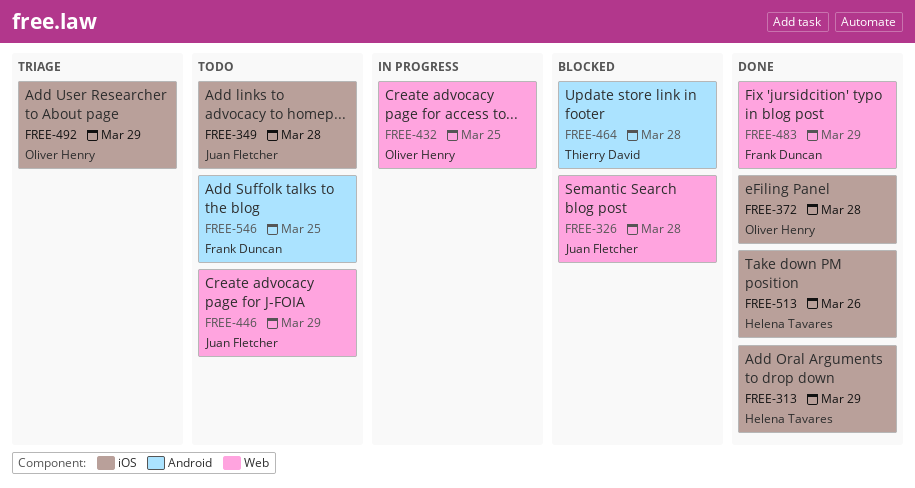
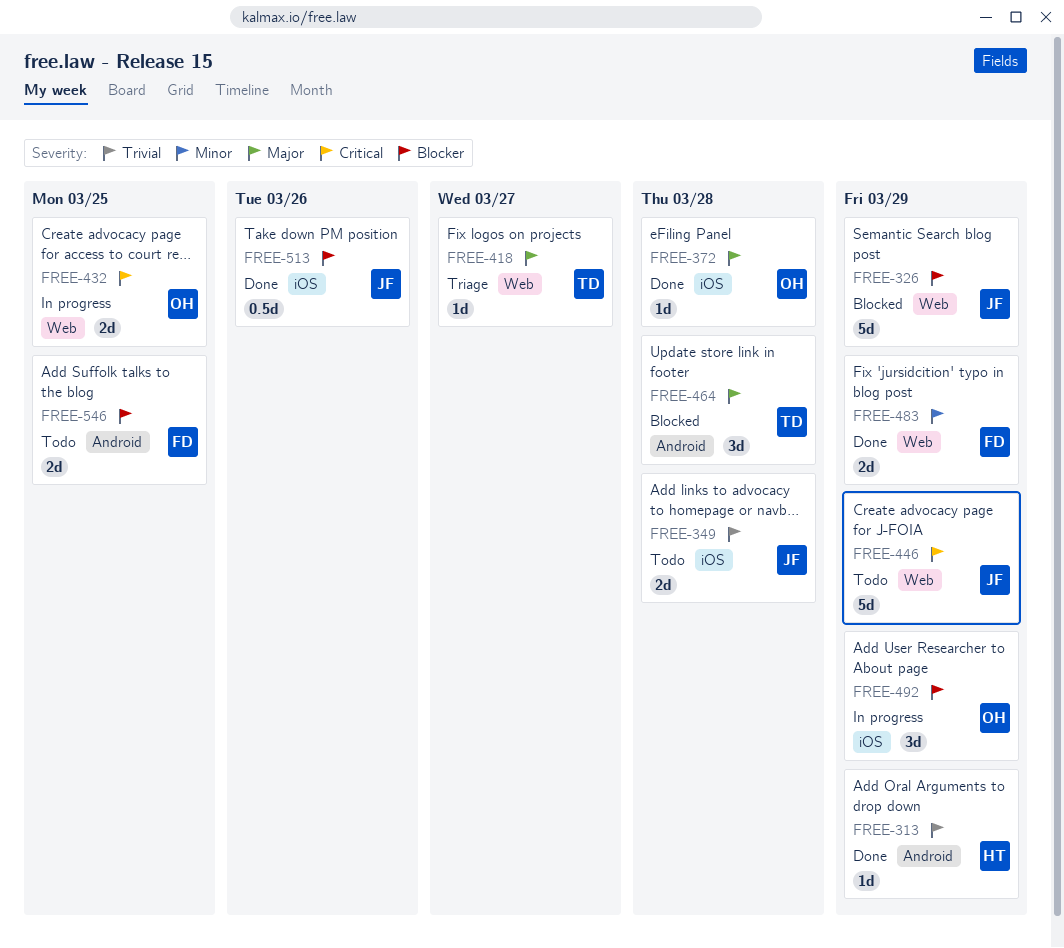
FREE-313, label: iOS -> Android
FREE-326, due: Mar 28 -> Mar 29
FREE-418: none -> present
FREE-492, status: Triage -> In progress
FREE-513, owner: Helena Tavares -> Juan Fletcher

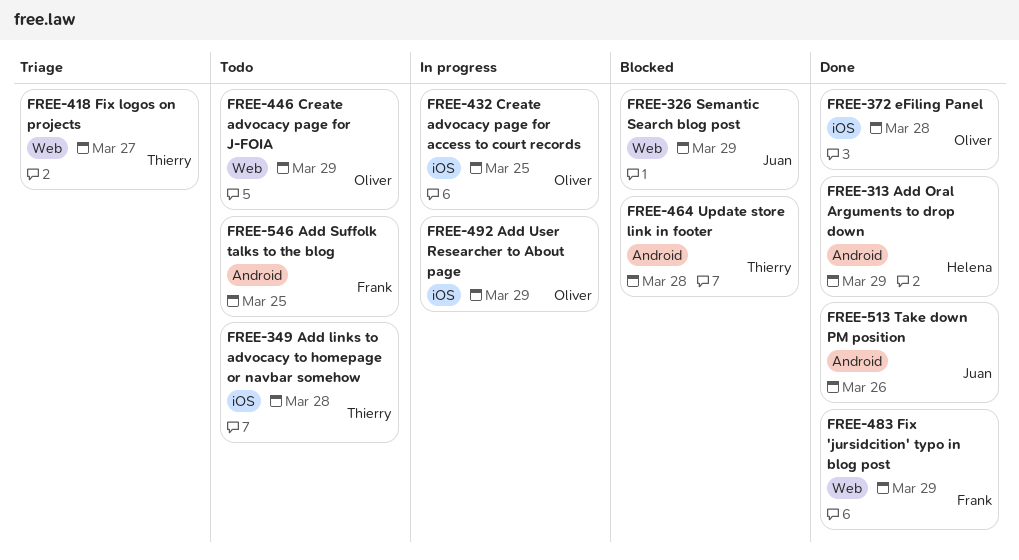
FREE-349, owner: Juan -> Thierry
FREE-432, label: Web -> iOS
FREE-446, owner: Juan -> Oliver
FREE-513, label: iOS -> Android

